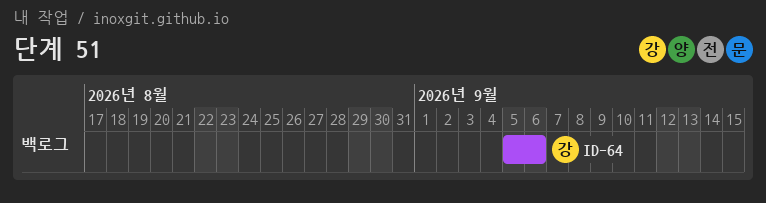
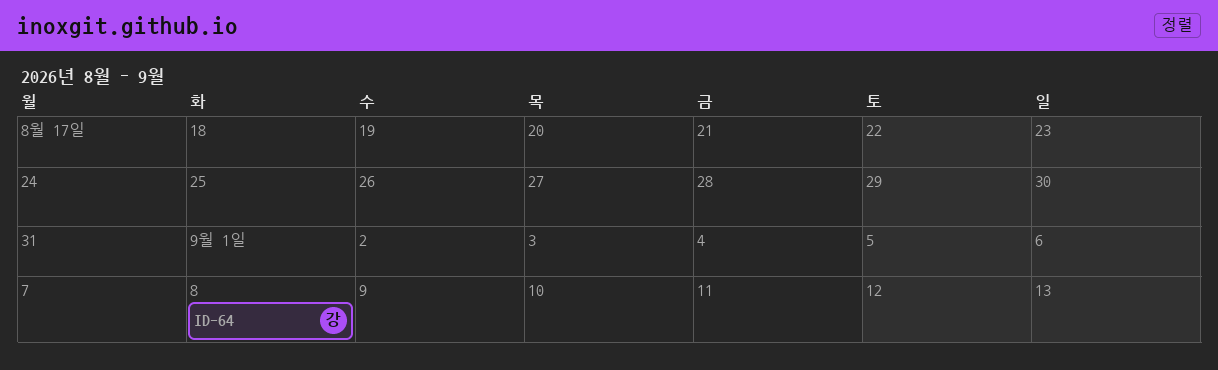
ID-64, due: Sep 6 -> Sep 8

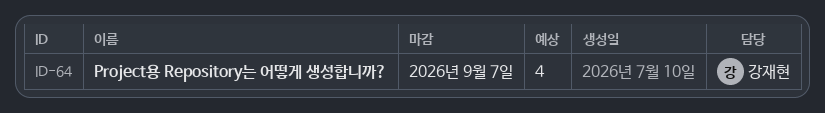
ID-64, due: Sep 8 -> Sep 7

